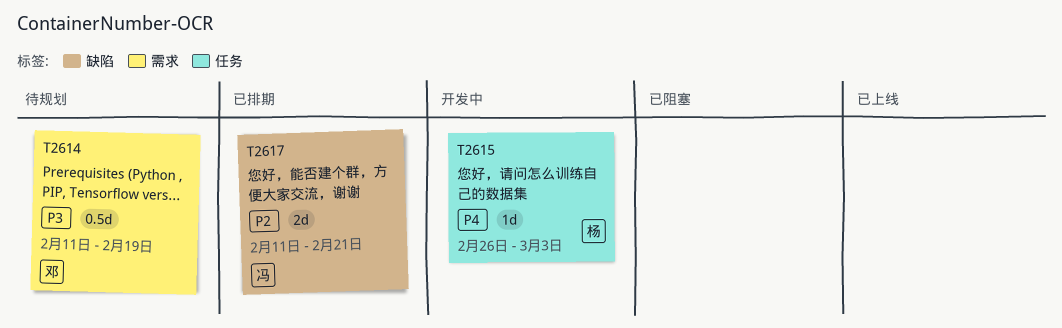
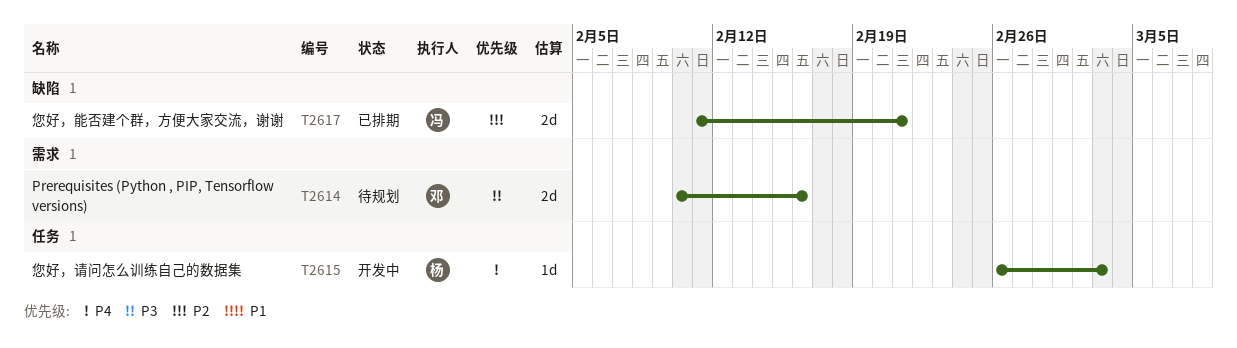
T2614, estimate: 0.5d -> 2d
T2614, start: Feb 11 -> Feb 10
T2614, due: Feb 19 -> Feb 16

